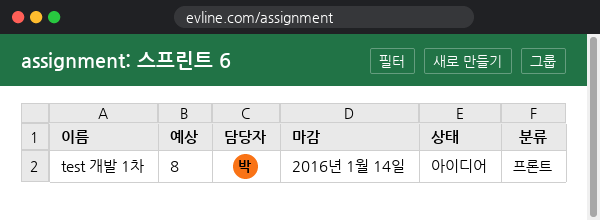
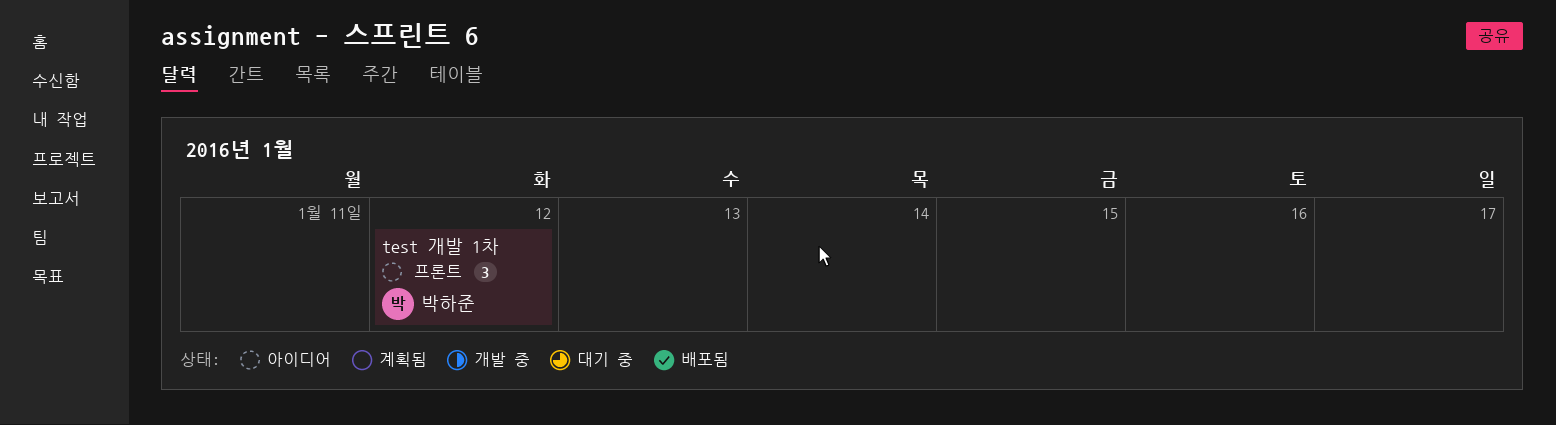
test 개발 1차, estimate: 8 -> 3
test 개발 1차, due: Jan 14 -> Jan 12

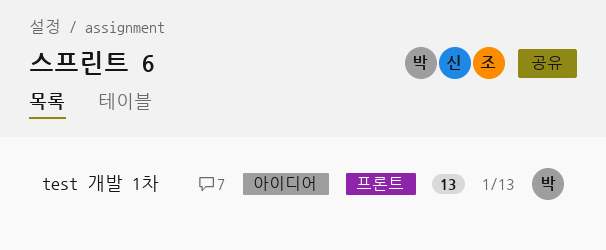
test 개발 1차, estimate: 3 -> 13
test 개발 1차, due: Jan 12 -> Jan 13

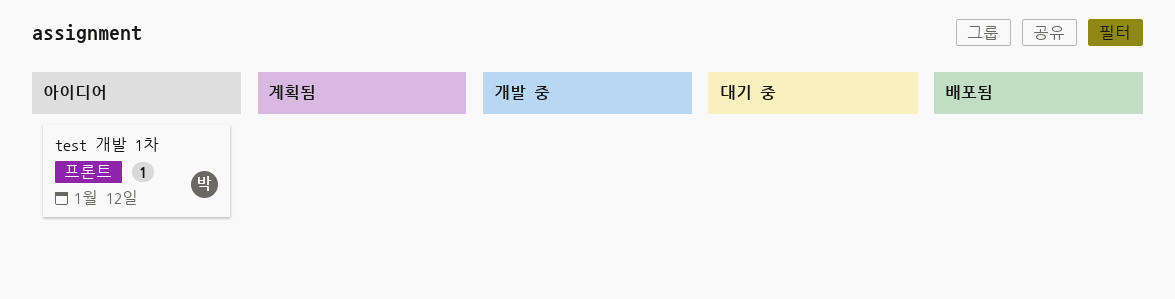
test 개발 1차, estimate: 13 -> 1
test 개발 1차, due: Jan 13 -> Jan 12

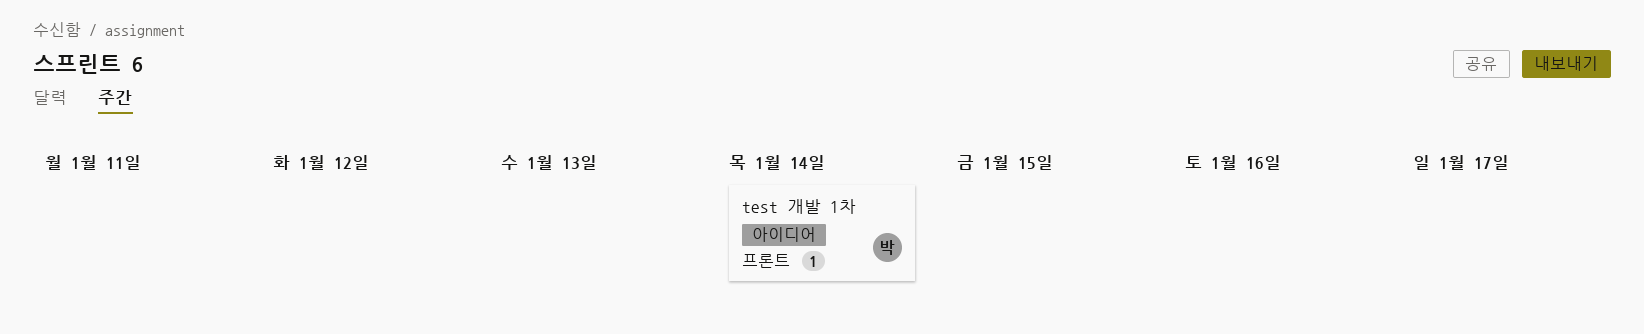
test 개발 1차, due: Jan 12 -> Jan 14

